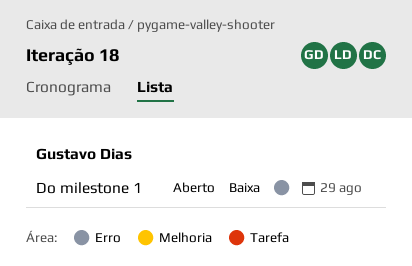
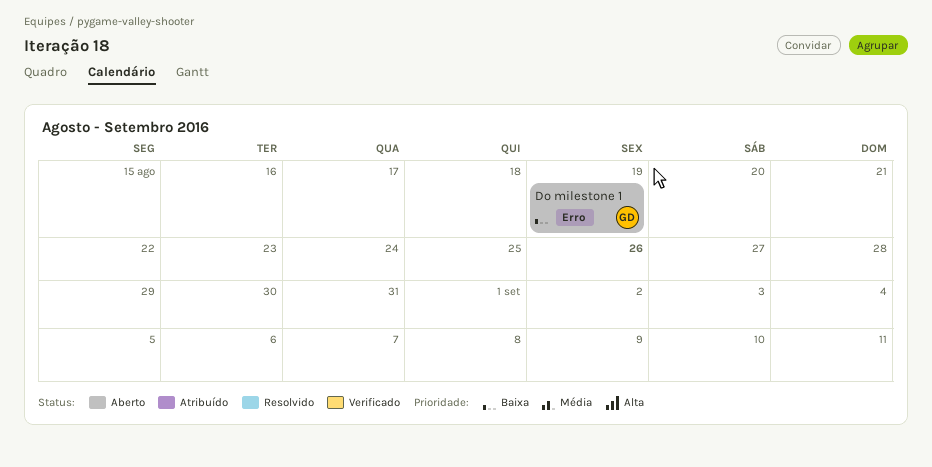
Do milestone 1, due: Aug 29 -> Aug 19

